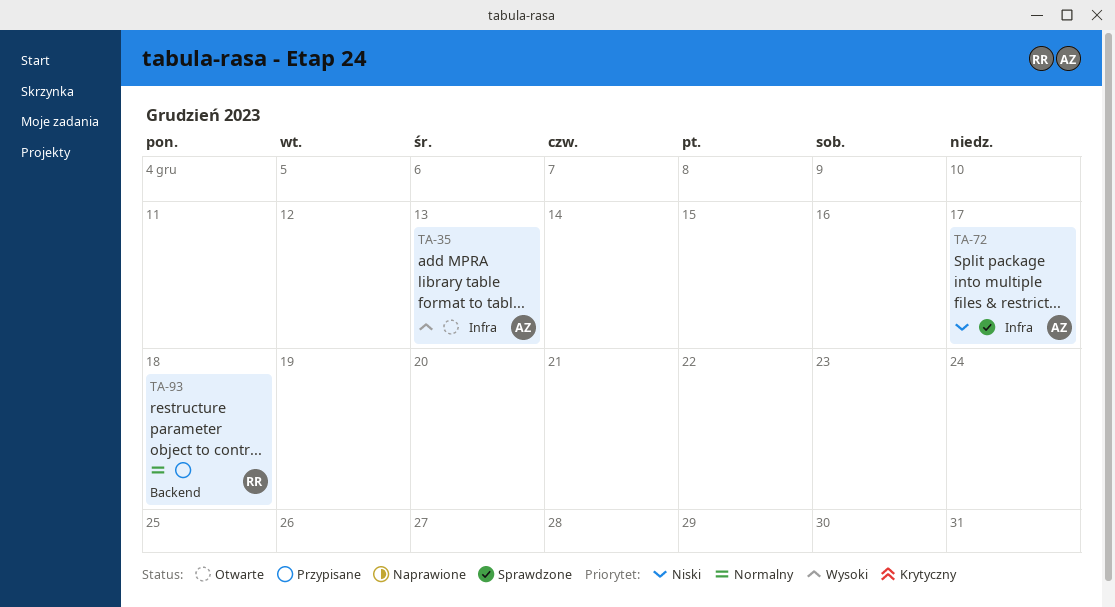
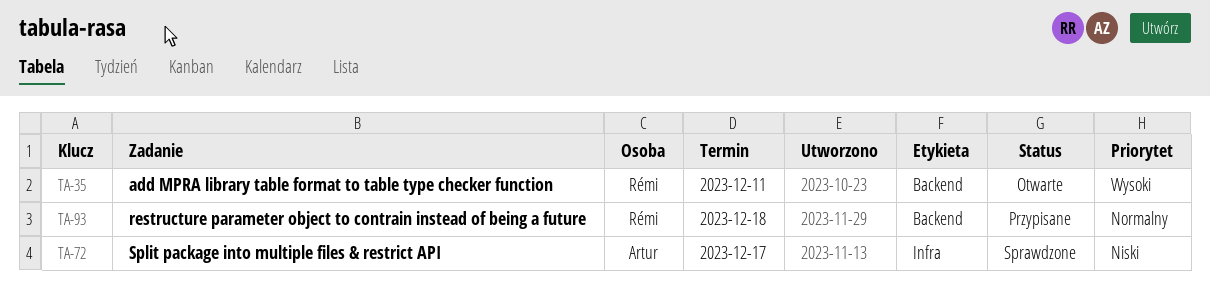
TA-35, owner: Artur -> Rémi
TA-35, label: Infra -> Backend
TA-35, due: Dec 13 -> Dec 11

